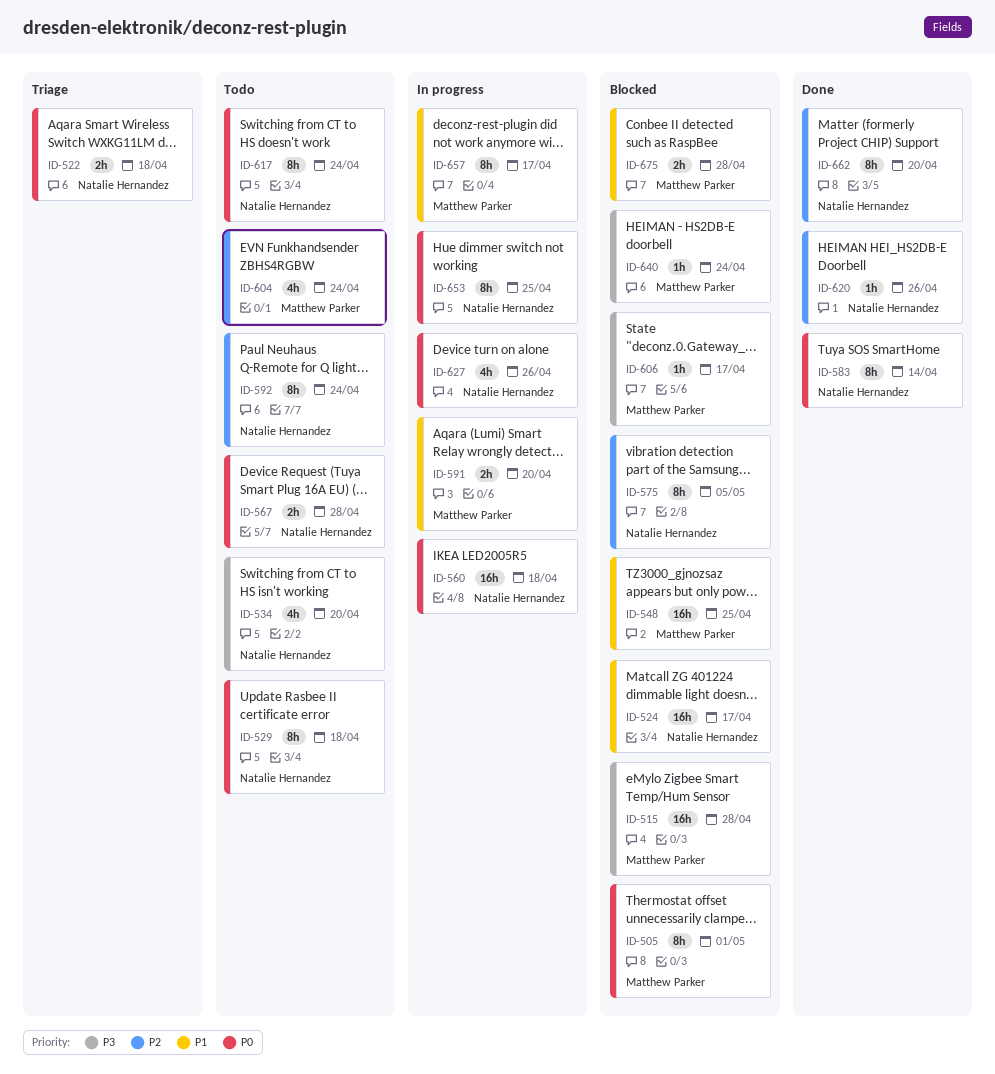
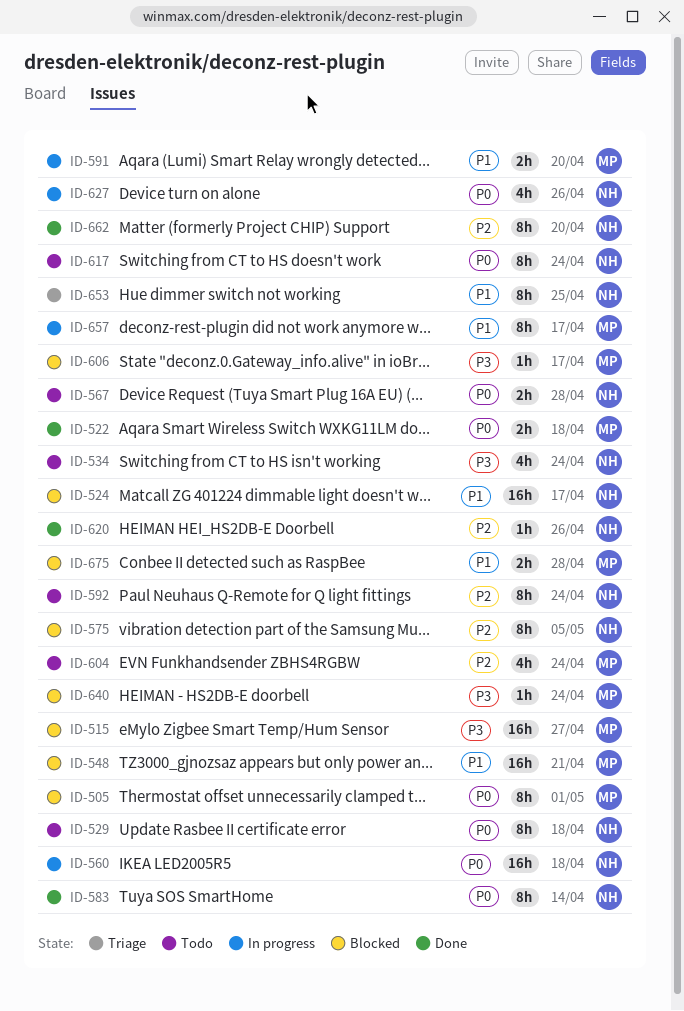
ID-515, due: Apr 28 -> Apr 27
ID-522, status: Triage -> Done
ID-522, owner: Natalie Hernandez -> Matthew Parker
ID-534, due: Apr 20 -> Apr 24
ID-548, due: Apr 25 -> Apr 21
ID-653, status: In progress -> Triage
ID-653, priority: P0 -> P1

